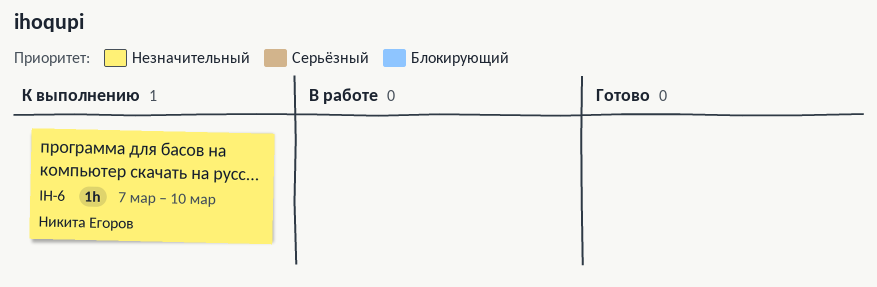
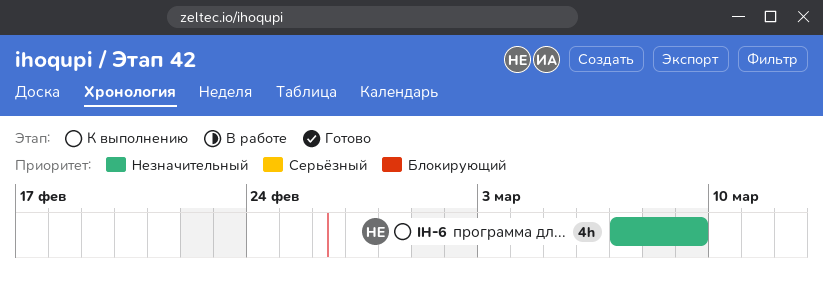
IH-6, estimate: 1h -> 4h
IH-6, due: Mar 10 -> Mar 9

